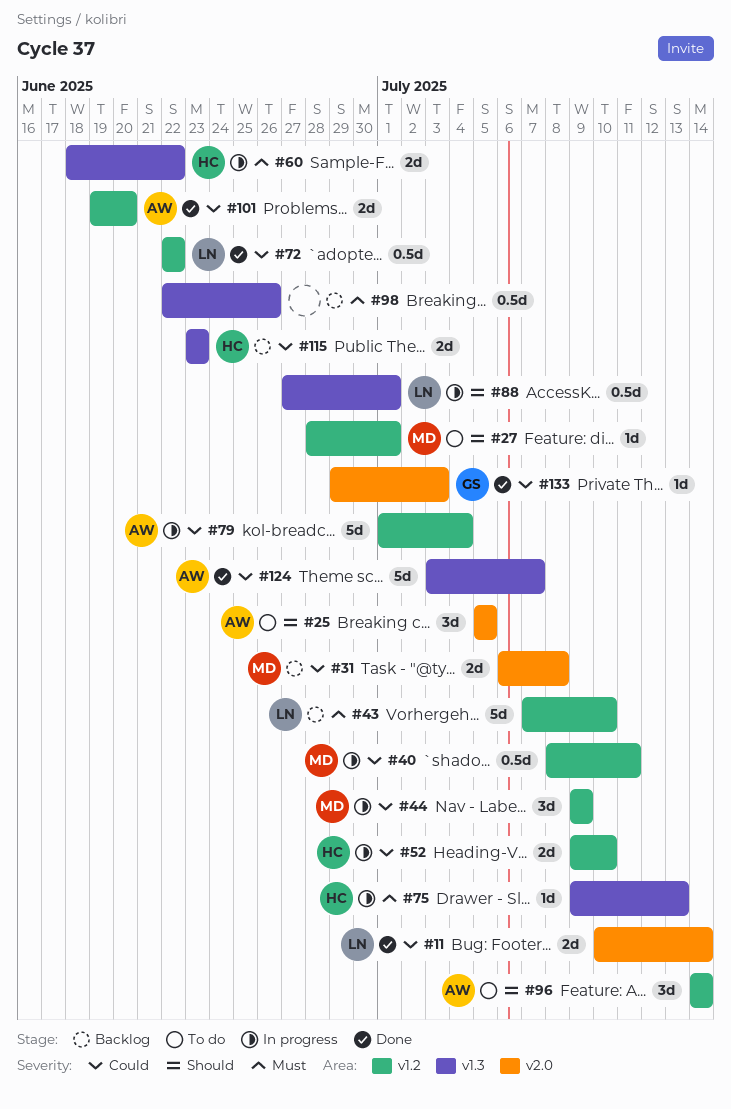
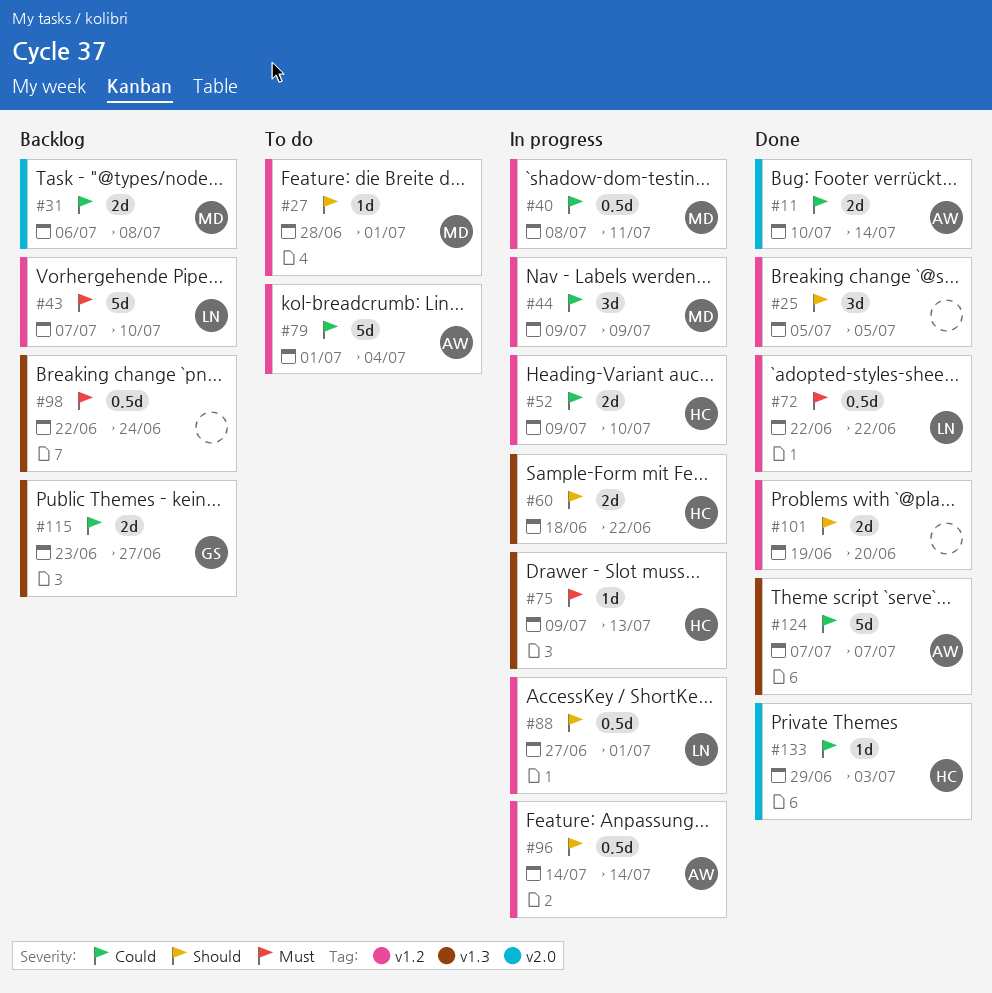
#11, owner: LN -> AW
#25, status: To do -> Done
#25, owner: AW -> none
#25, label: v2.0 -> v1.2
#60, priority: Must -> Should
#72, priority: Could -> Must
#79, status: In progress -> To do
#88, label: v1.3 -> v1.2
#96, status: To do -> In progress
#96, estimate: 3d -> 0.5d
#98, due: Jun 26 -> Jun 24
#101, owner: AW -> none
#101, priority: Could -> Should
#115, owner: HC -> GS
#115, due: Jun 23 -> Jun 27
#124, start: Jul 3 -> Jul 7
#133, owner: GS -> HC

